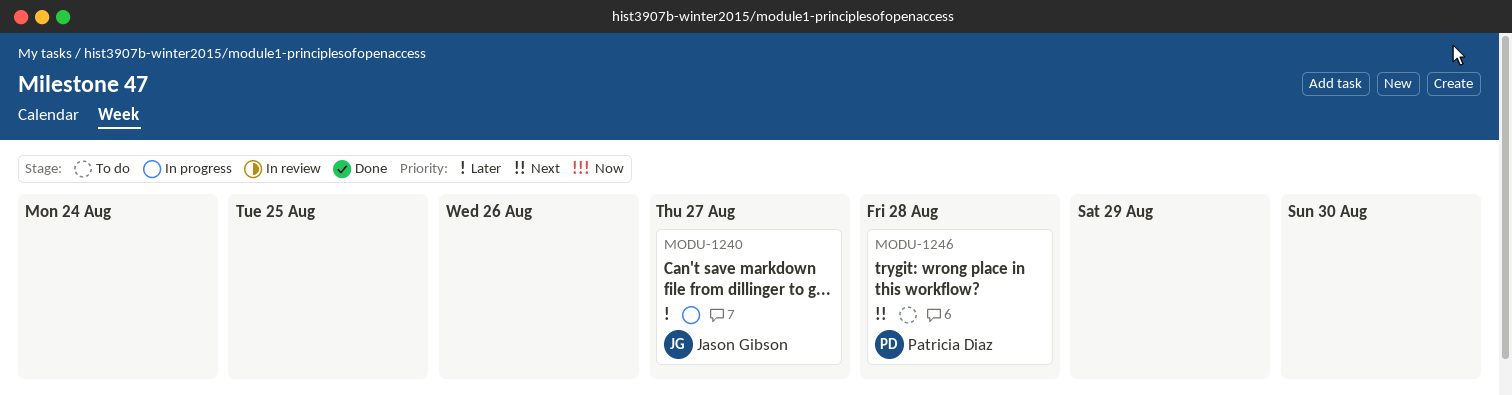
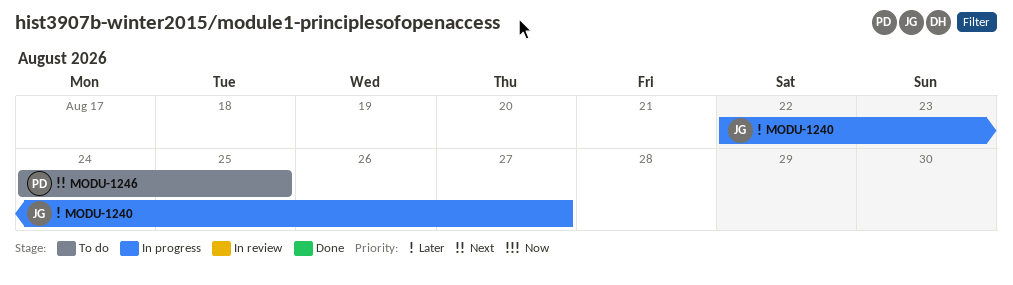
MODU-1246, due: Aug 28 -> Aug 25

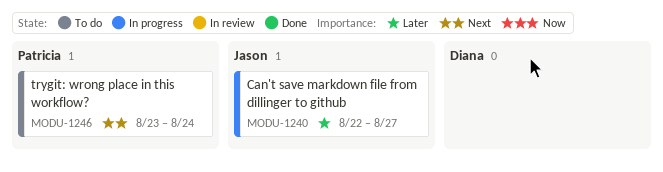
MODU-1246, start: Aug 24 -> Aug 23
MODU-1246, due: Aug 25 -> Aug 24

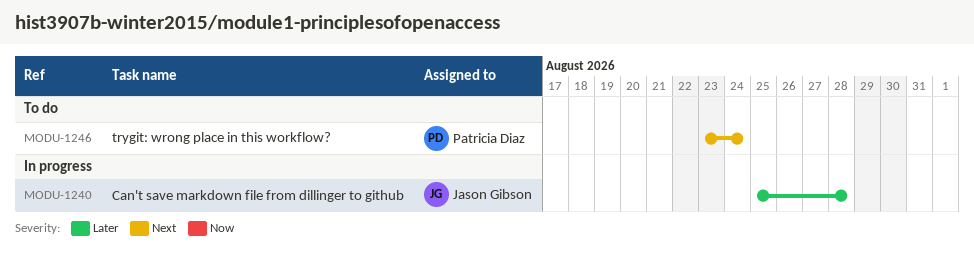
MODU-1240, start: Aug 22 -> Aug 25
MODU-1240, due: Aug 27 -> Aug 28

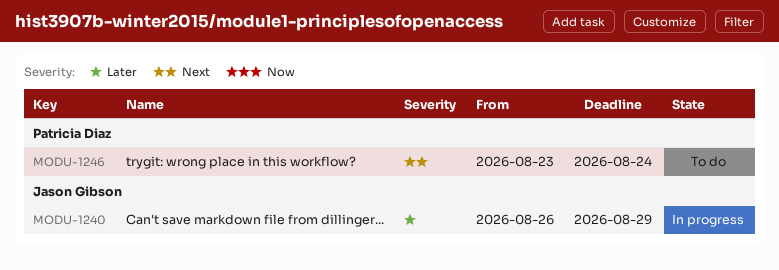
MODU-1240, start: Aug 25 -> Aug 26
MODU-1240, due: Aug 28 -> Aug 29

